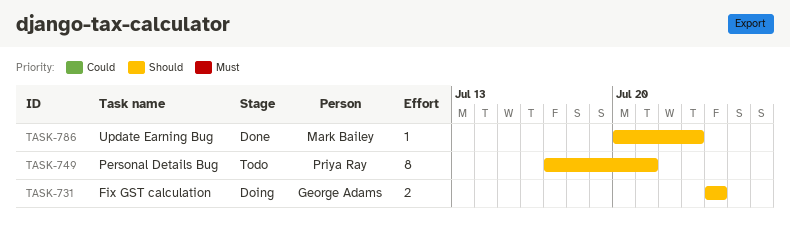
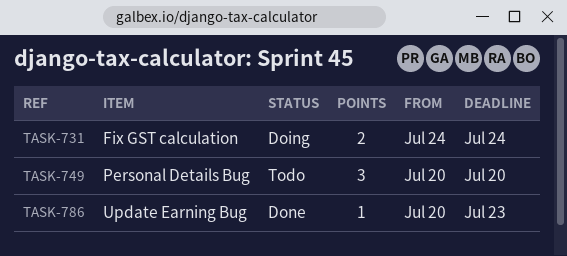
TASK-749, estimate: 8 -> 3
TASK-749, start: Jul 17 -> Jul 20
TASK-749, due: Jul 21 -> Jul 20

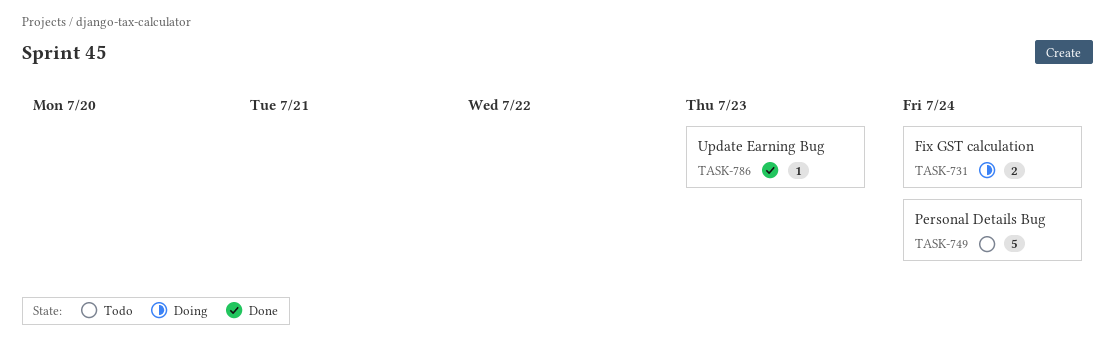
TASK-749, estimate: 3 -> 5
TASK-749, due: Jul 20 -> Jul 24

